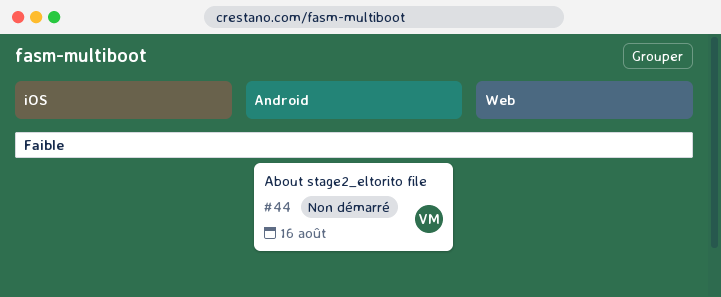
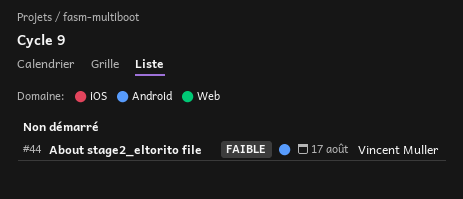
#44, due: Aug 16 -> Aug 17

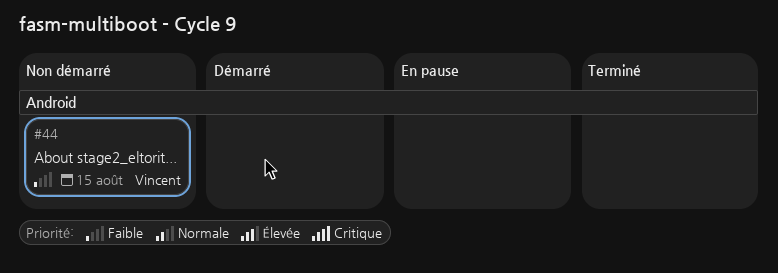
#44, due: Aug 17 -> Aug 15

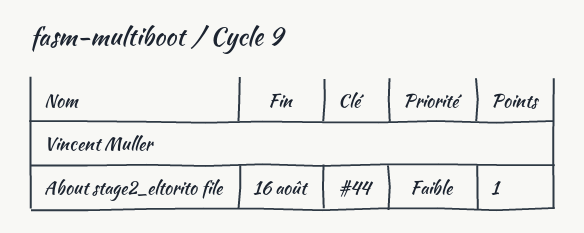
#44, due: Aug 15 -> Aug 16

